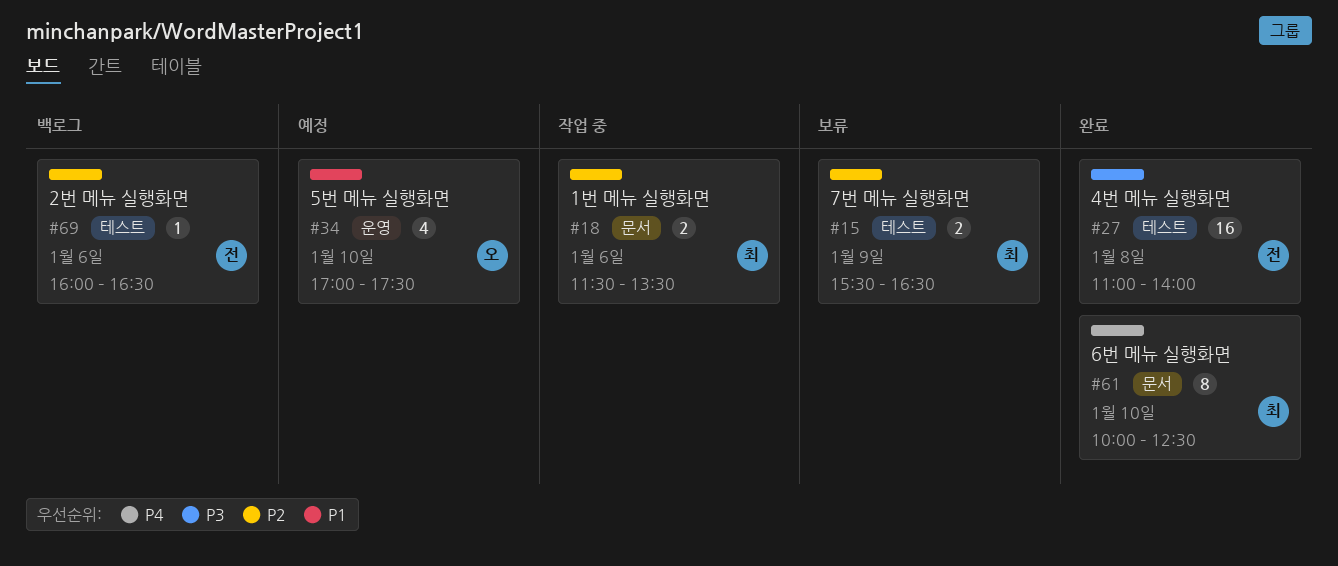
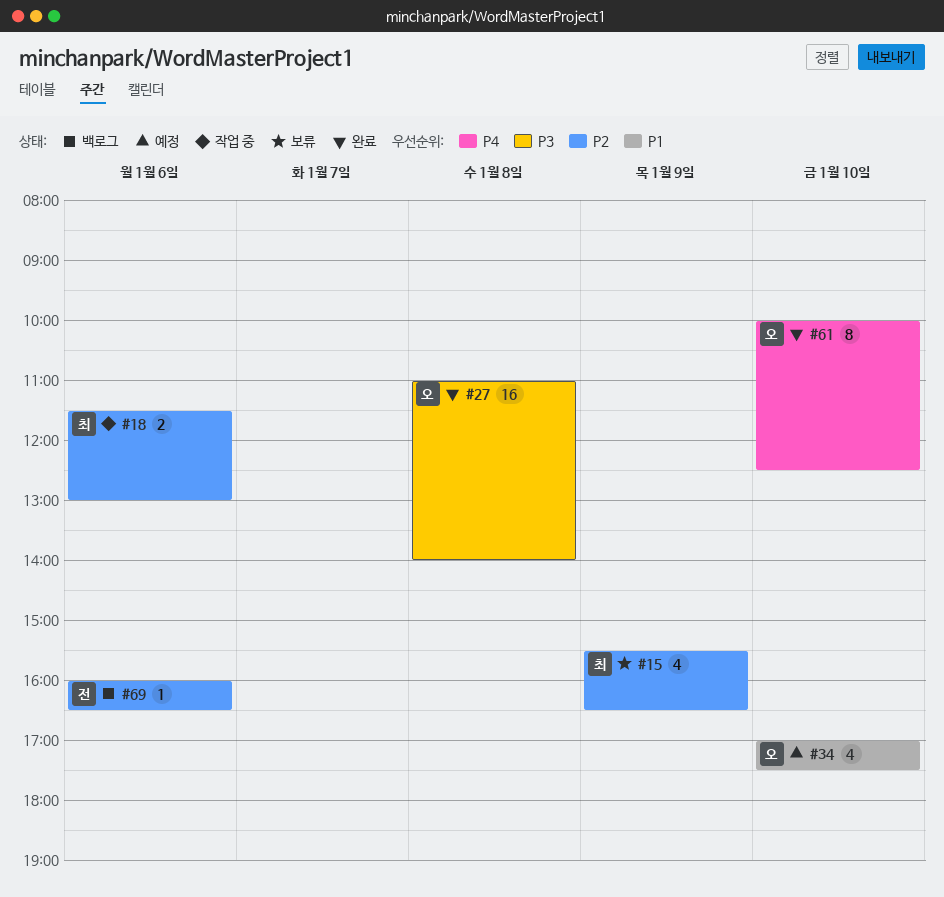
#15, estimate: 2 -> 4
#18, ends: 13:30 -> 13:00
#27, owner: 전 -> 오
#61, owner: 최 -> 오

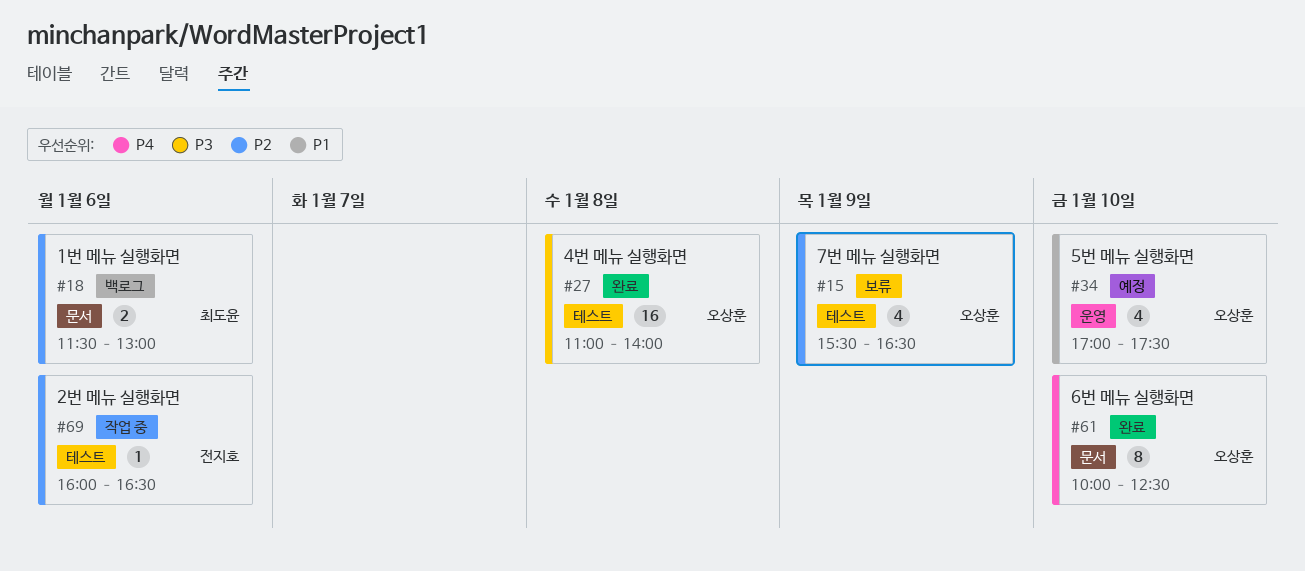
#15, owner: 최도윤 -> 오상훈
#18, status: 작업 중 -> 백로그
#69, status: 백로그 -> 작업 중

